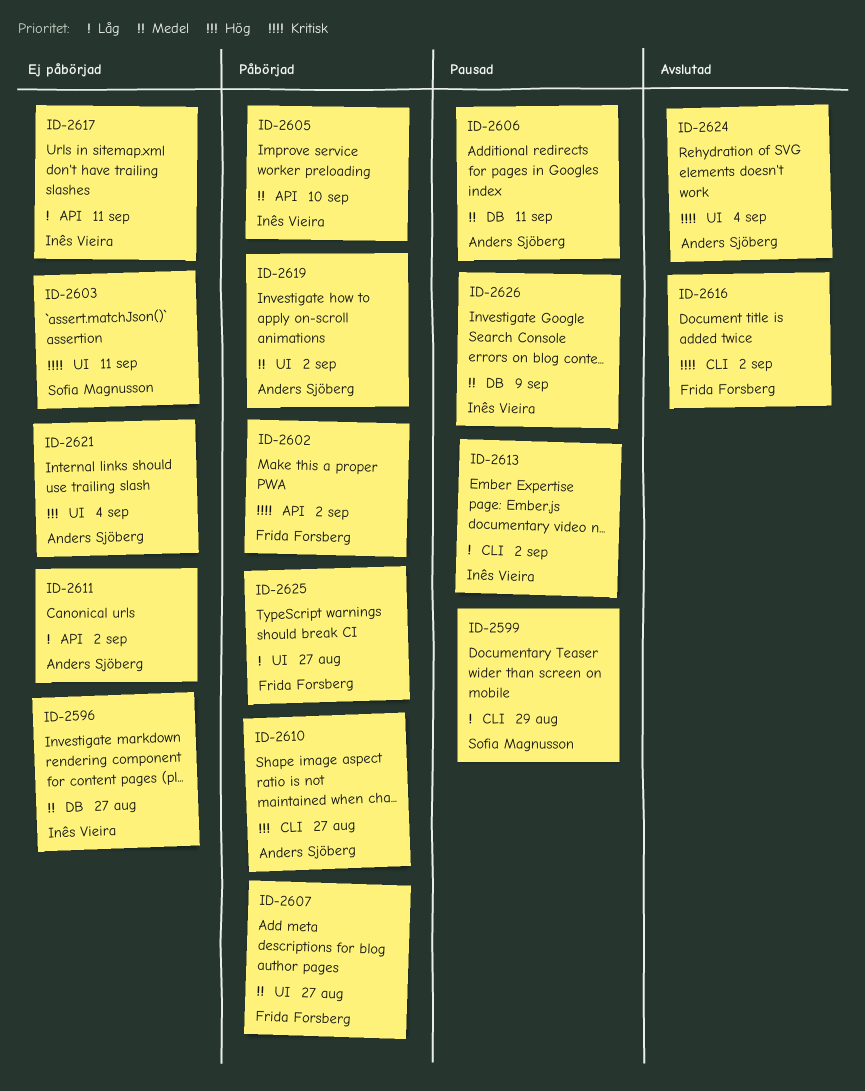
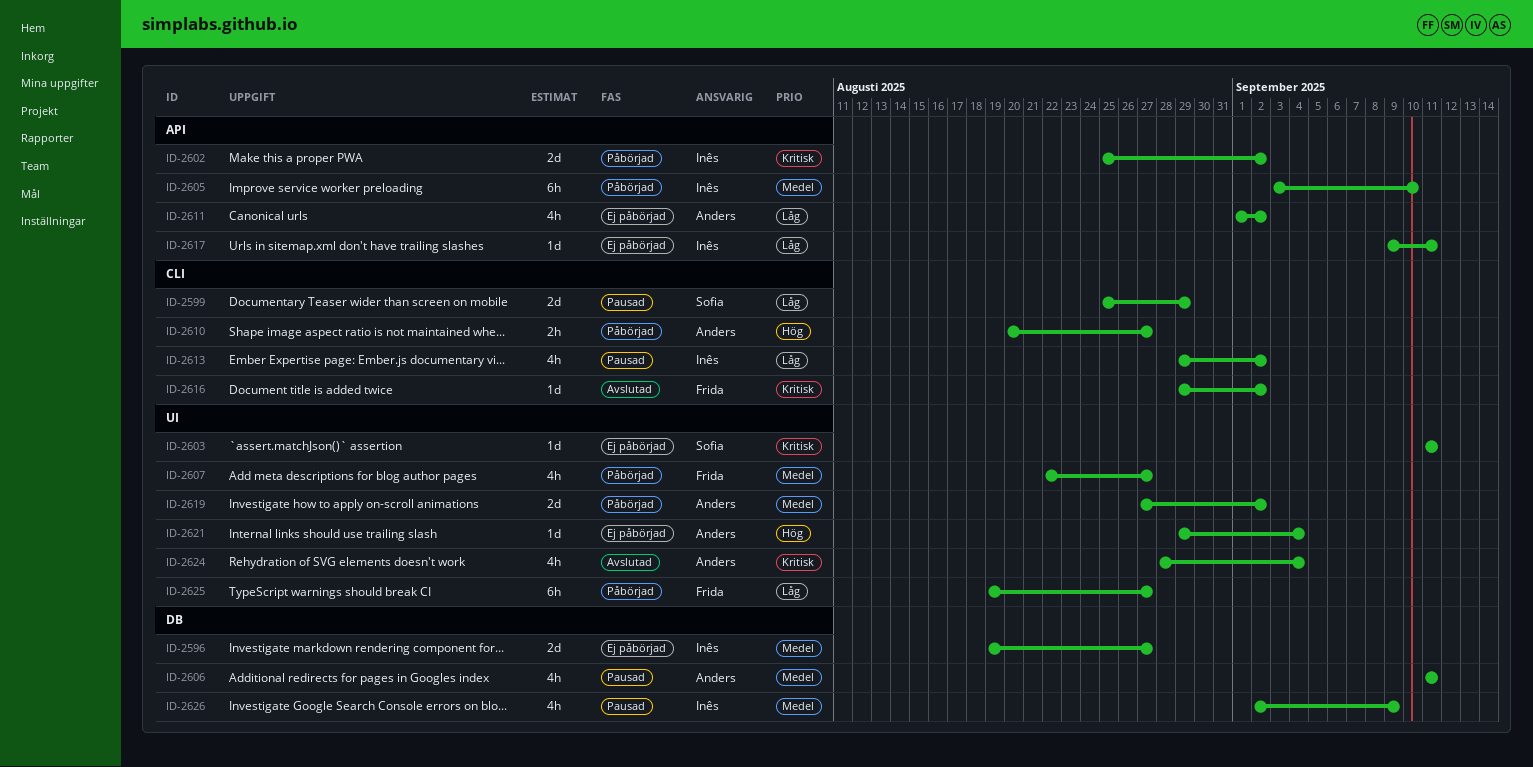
ID-2602, owner: Frida Forsberg -> Inês Vieira

